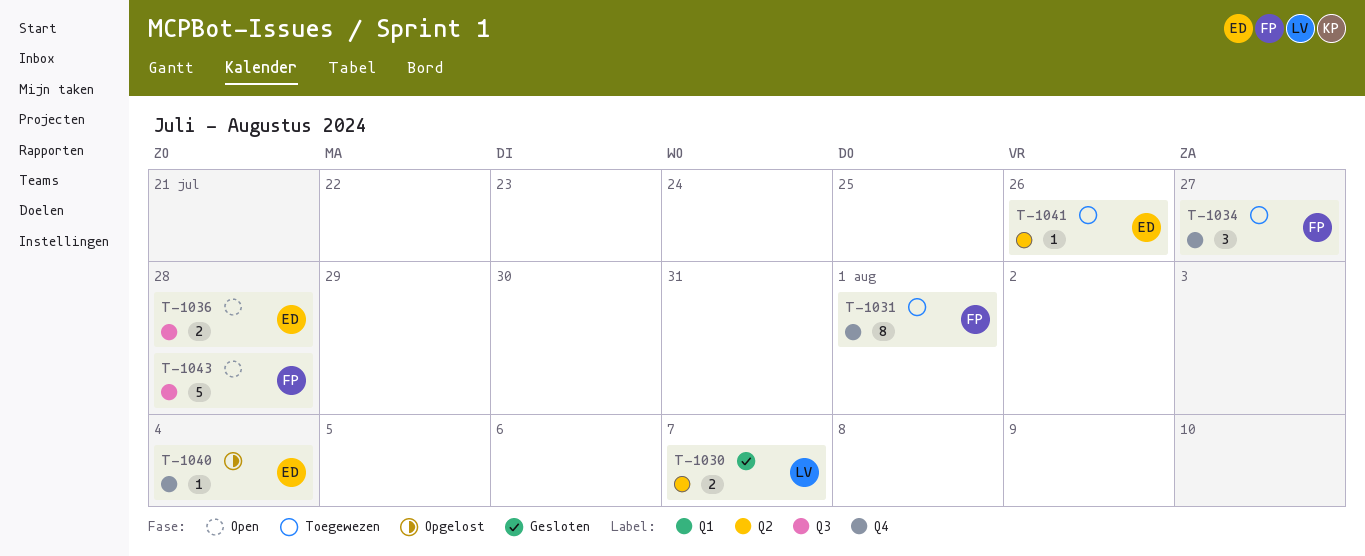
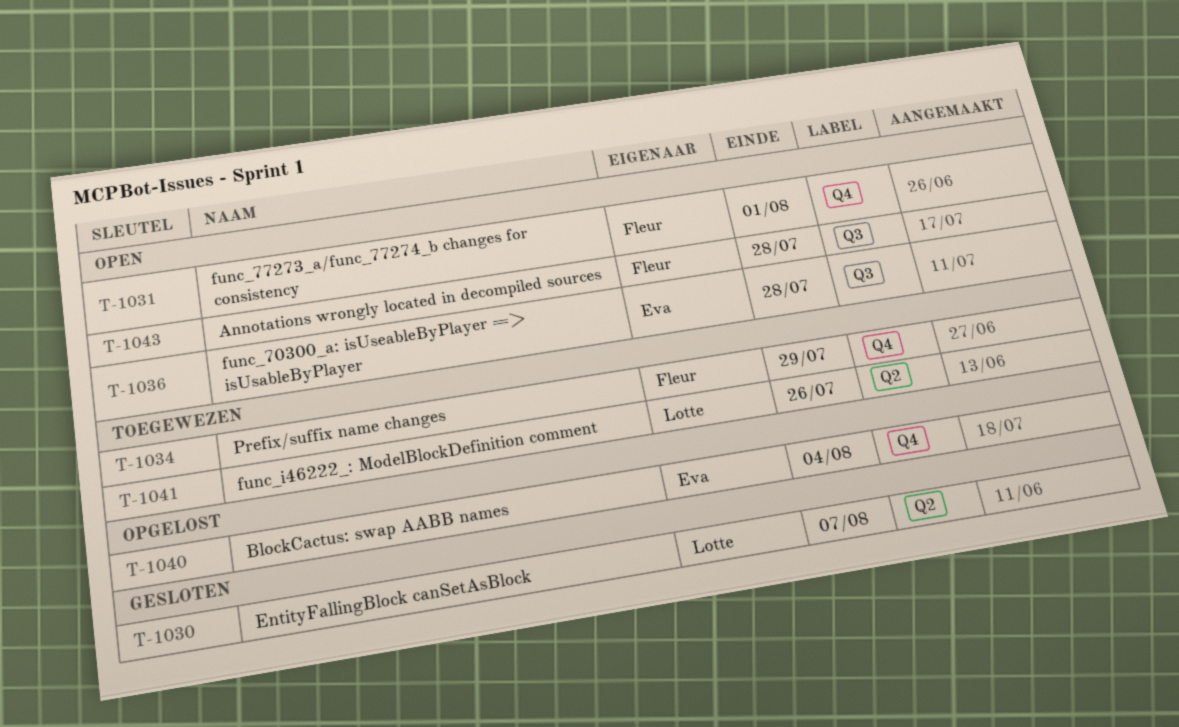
T-1031, status: Toegewezen -> Open
T-1034, due: Jul 27 -> Jul 29
T-1041, owner: Eva -> Lotte

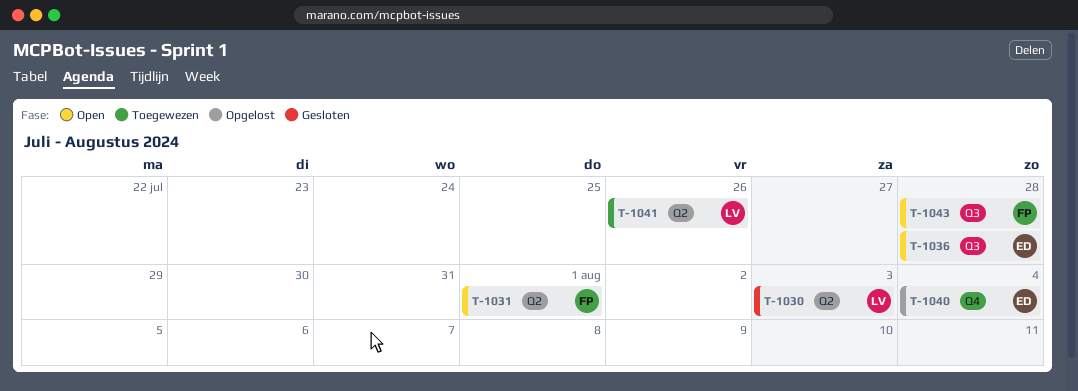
T-1030, due: Aug 7 -> Aug 3
T-1031, label: Q4 -> Q2
T-1034: present -> none

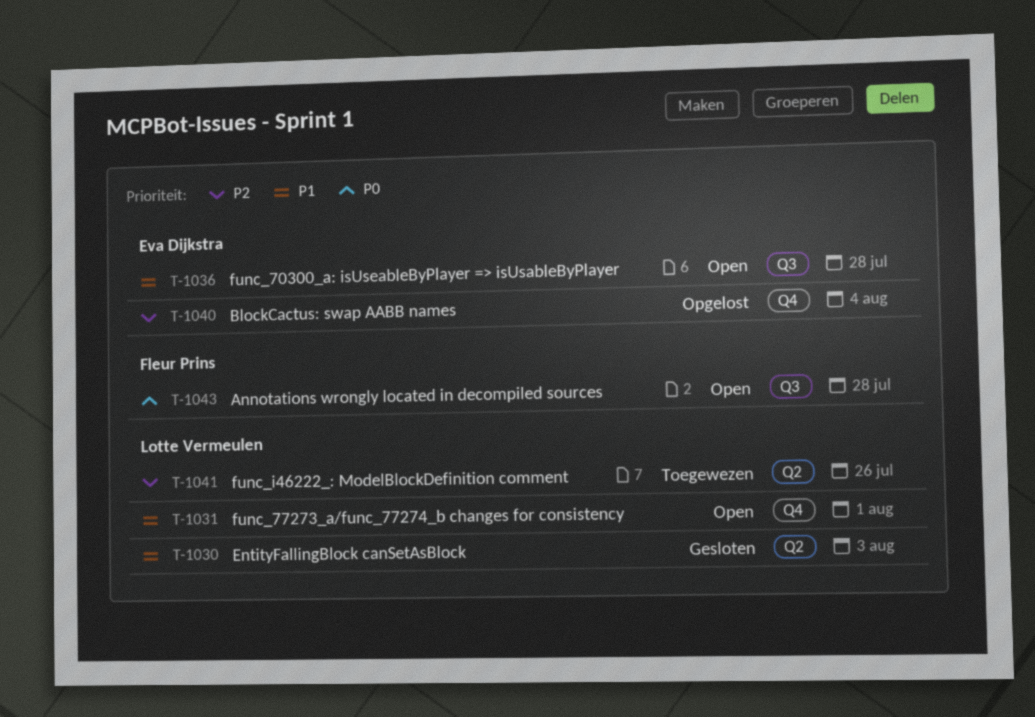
T-1031, owner: Fleur Prins -> Lotte Vermeulen
T-1031, label: Q2 -> Q4

